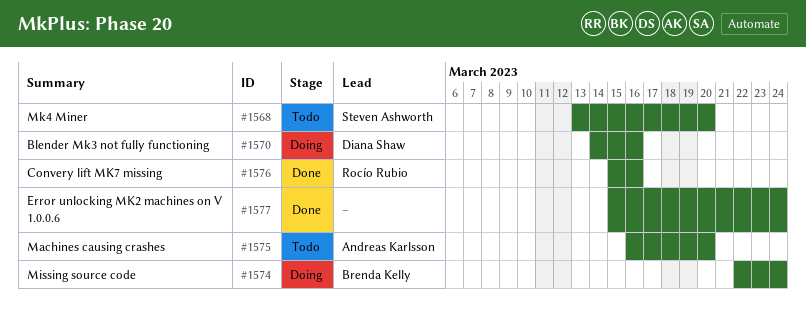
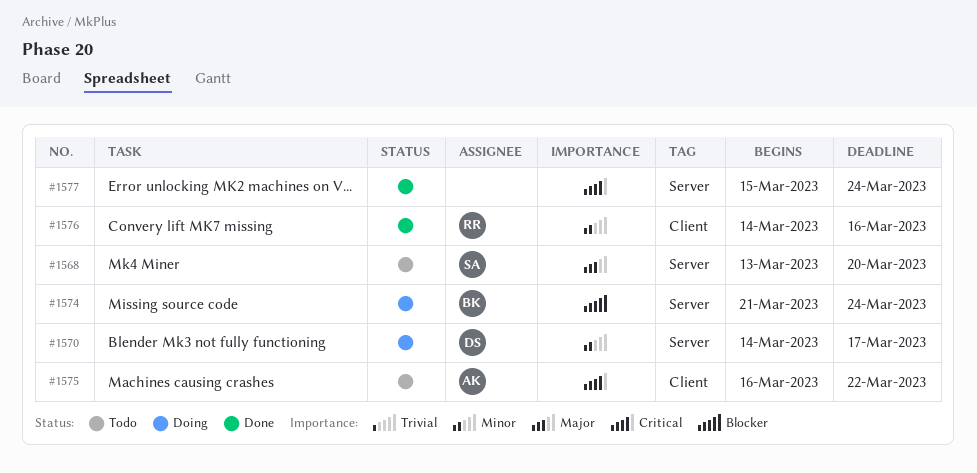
#1570, due: Mar 16 -> Mar 17
#1574, start: Mar 22 -> Mar 21
#1575, due: Mar 20 -> Mar 22
#1576, start: Mar 15 -> Mar 14

